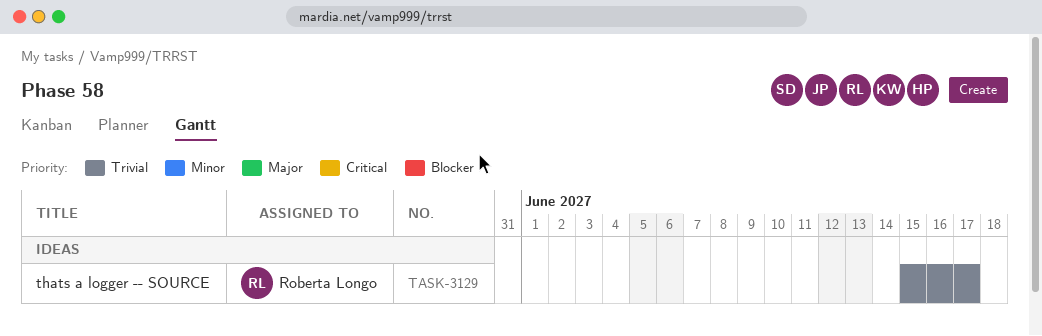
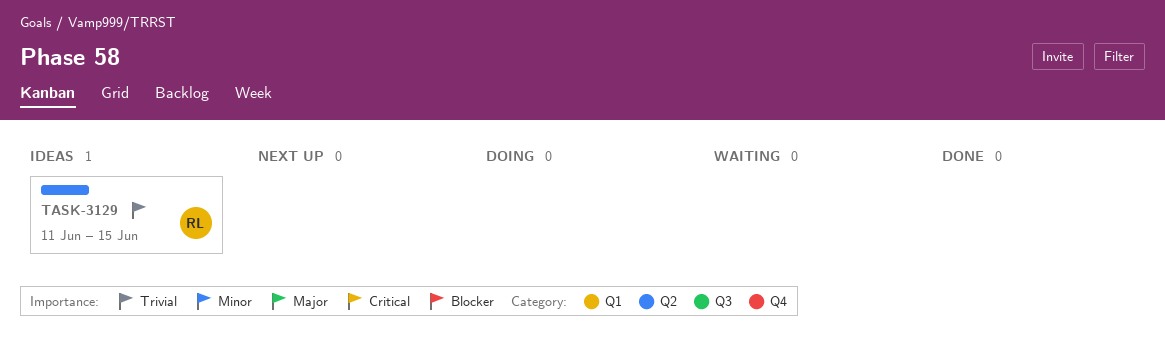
TASK-3129, start: Jun 15 -> Jun 11
TASK-3129, due: Jun 17 -> Jun 15

